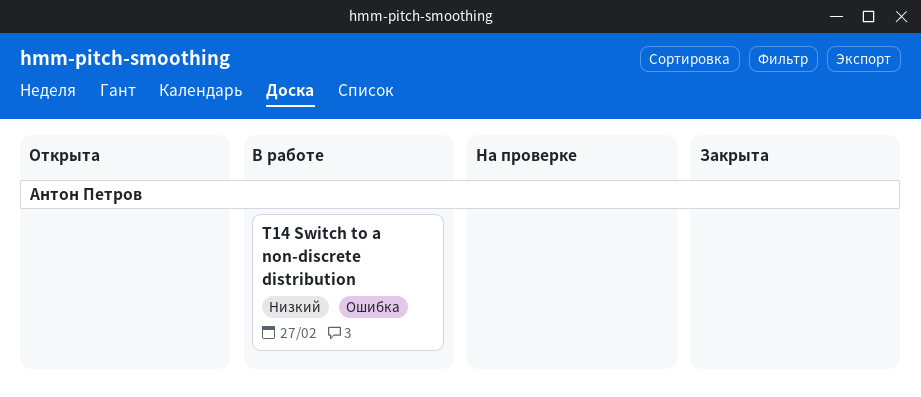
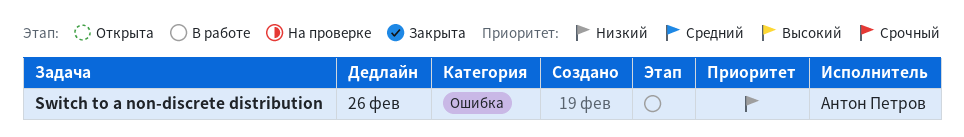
Switch to a non-discrete distribution, due: Feb 27 -> Feb 26

